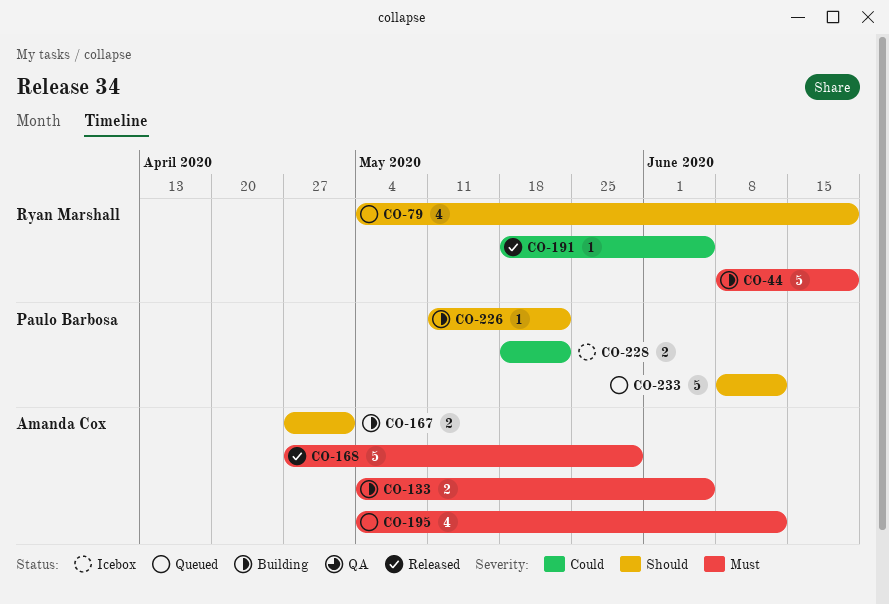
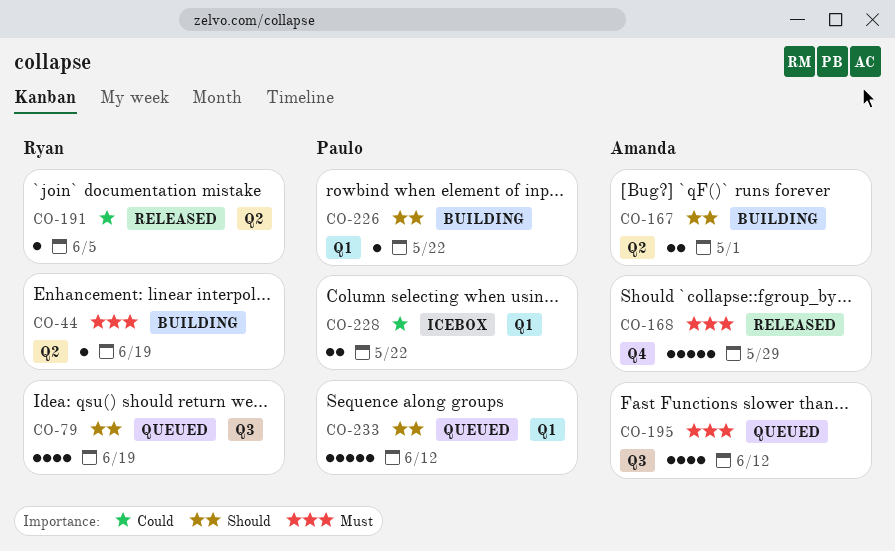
CO-44, estimate: 5 -> 1
CO-133: present -> none

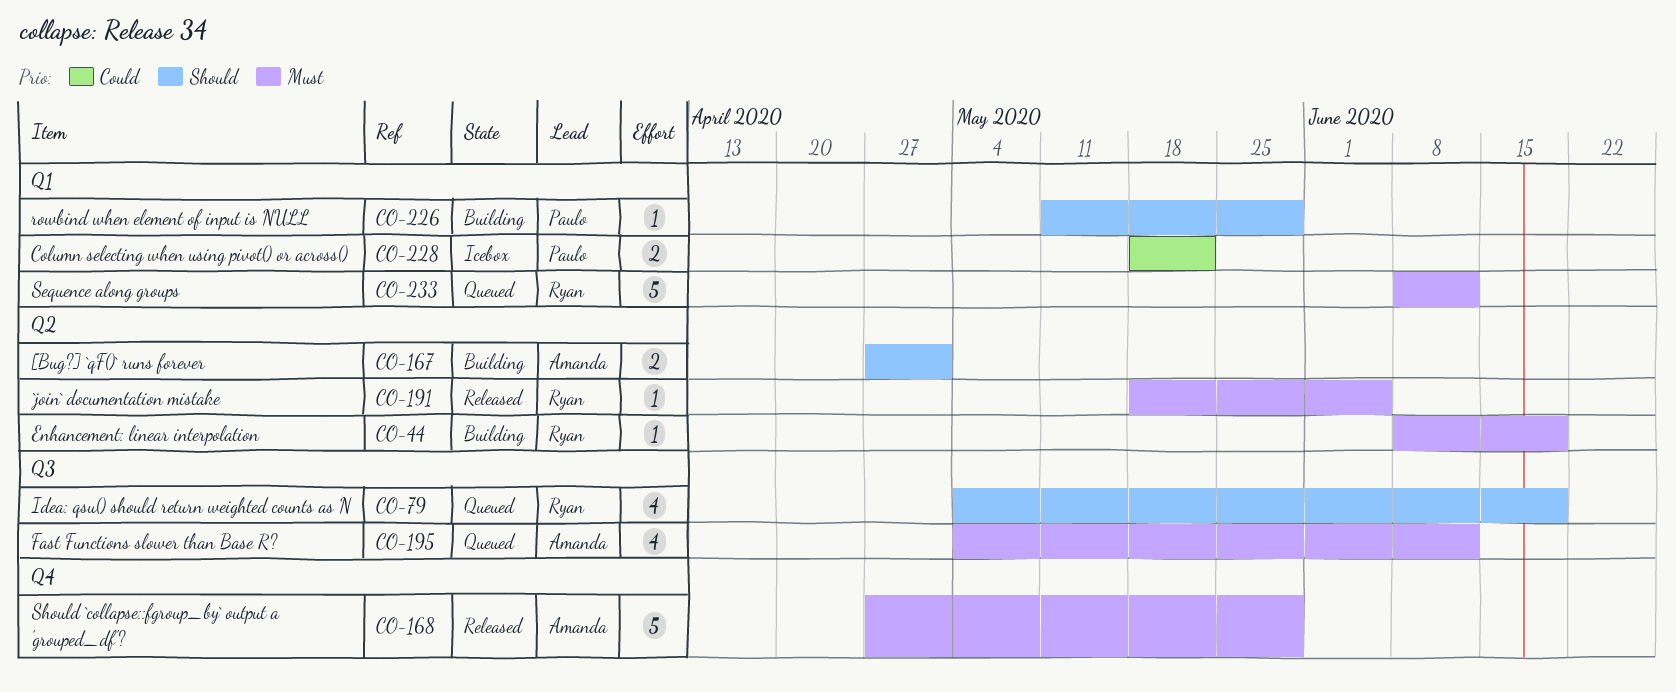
CO-191, priority: Could -> Must
CO-226, due: May 22 -> May 29
CO-233, owner: Paulo -> Ryan
CO-233, priority: Should -> Must

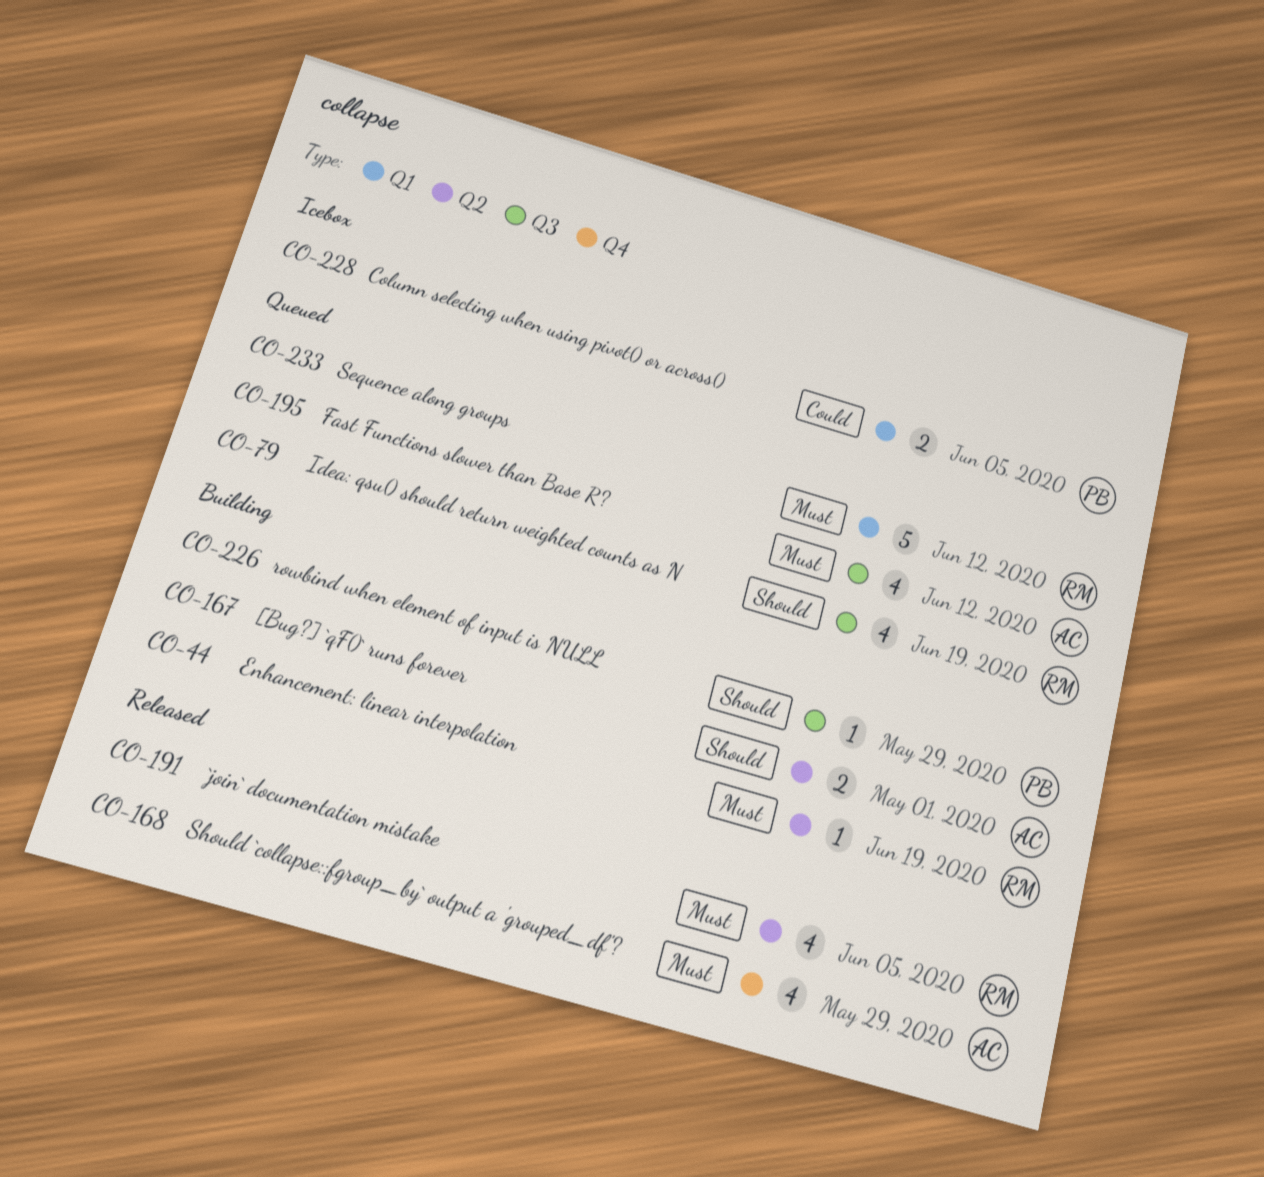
CO-168, estimate: 5 -> 4
CO-191, estimate: 1 -> 4
CO-226, label: Q1 -> Q3
CO-228, due: May 22 -> Jun 5

